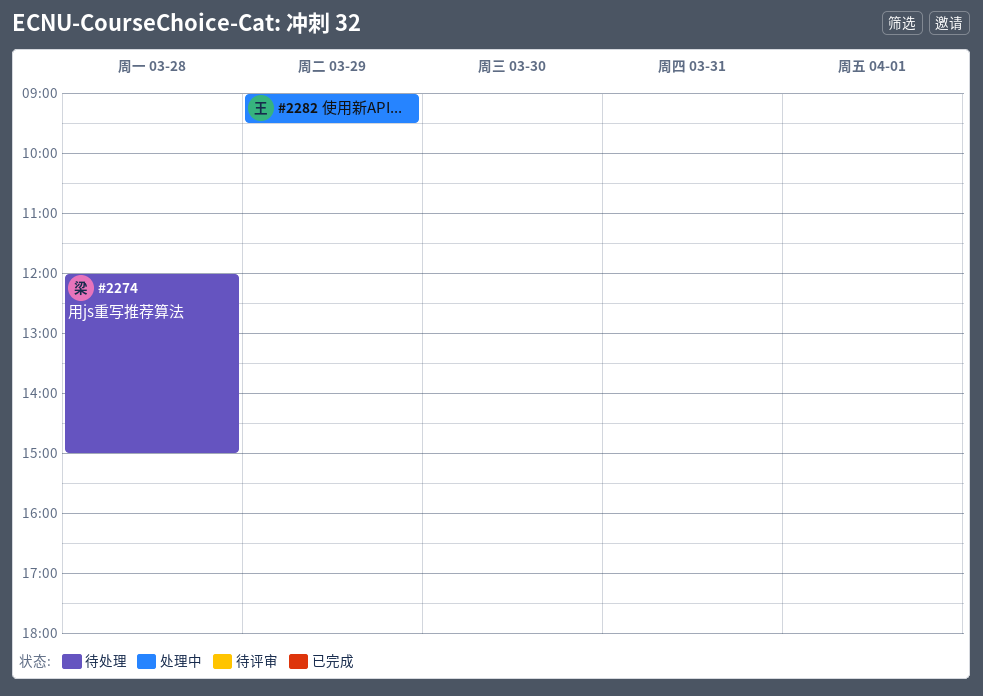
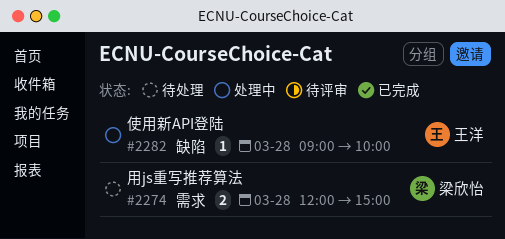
#2282, day: Mar 29 -> Mar 28
#2282, ends: 09:30 -> 10:00

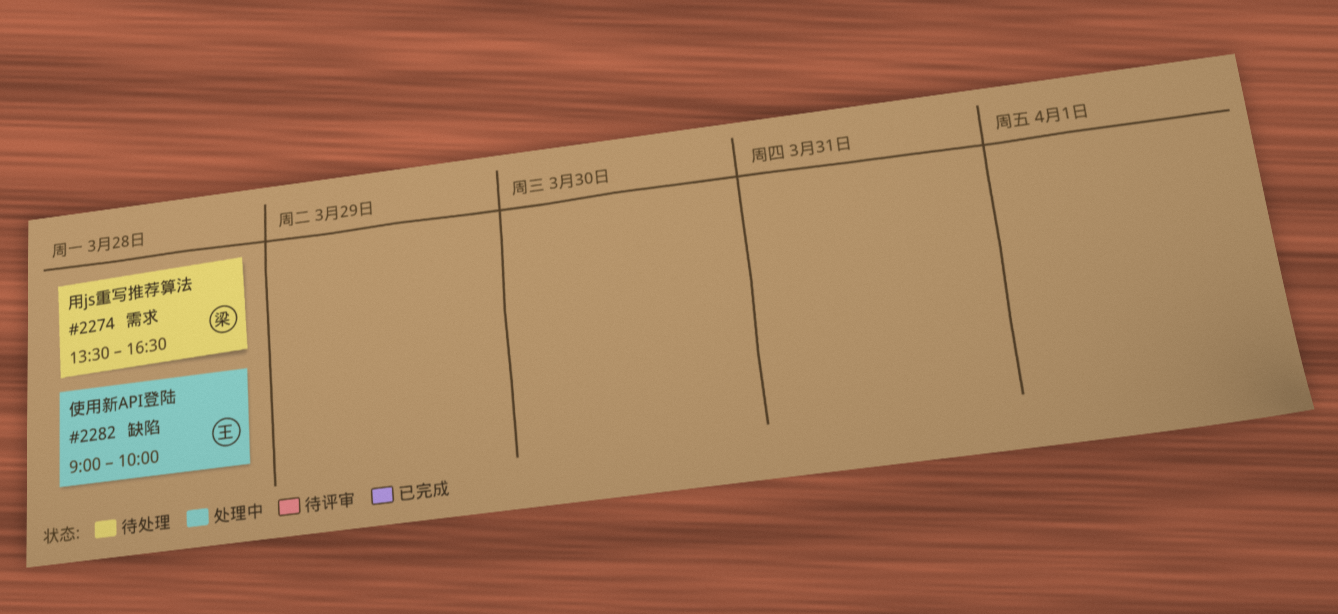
#2274, begins: 12:00 -> 13:30
#2274, ends: 15:00 -> 16:30

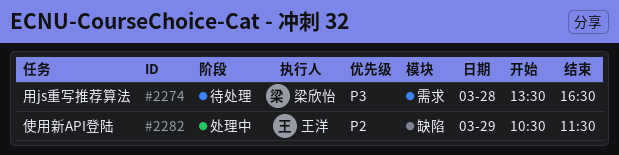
#2282, day: Mar 28 -> Mar 29
#2282, begins: 09:00 -> 10:30
#2282, ends: 10:00 -> 11:30

